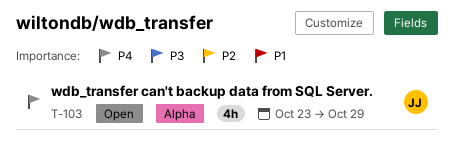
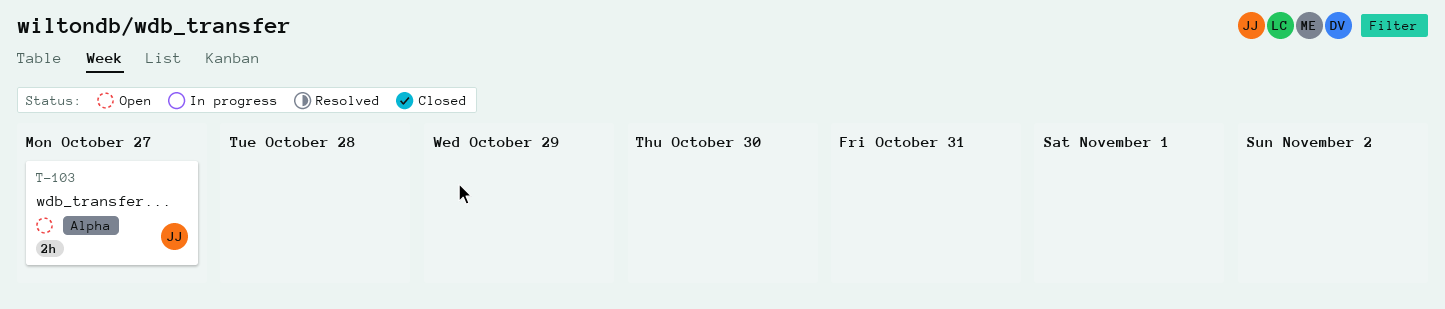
T-103, estimate: 4h -> 2h
T-103, due: Oct 29 -> Oct 27

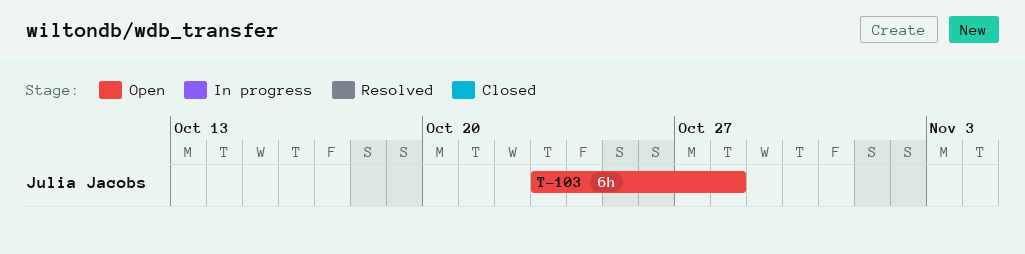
T-103, estimate: 2h -> 6h
T-103, due: Oct 27 -> Oct 28

